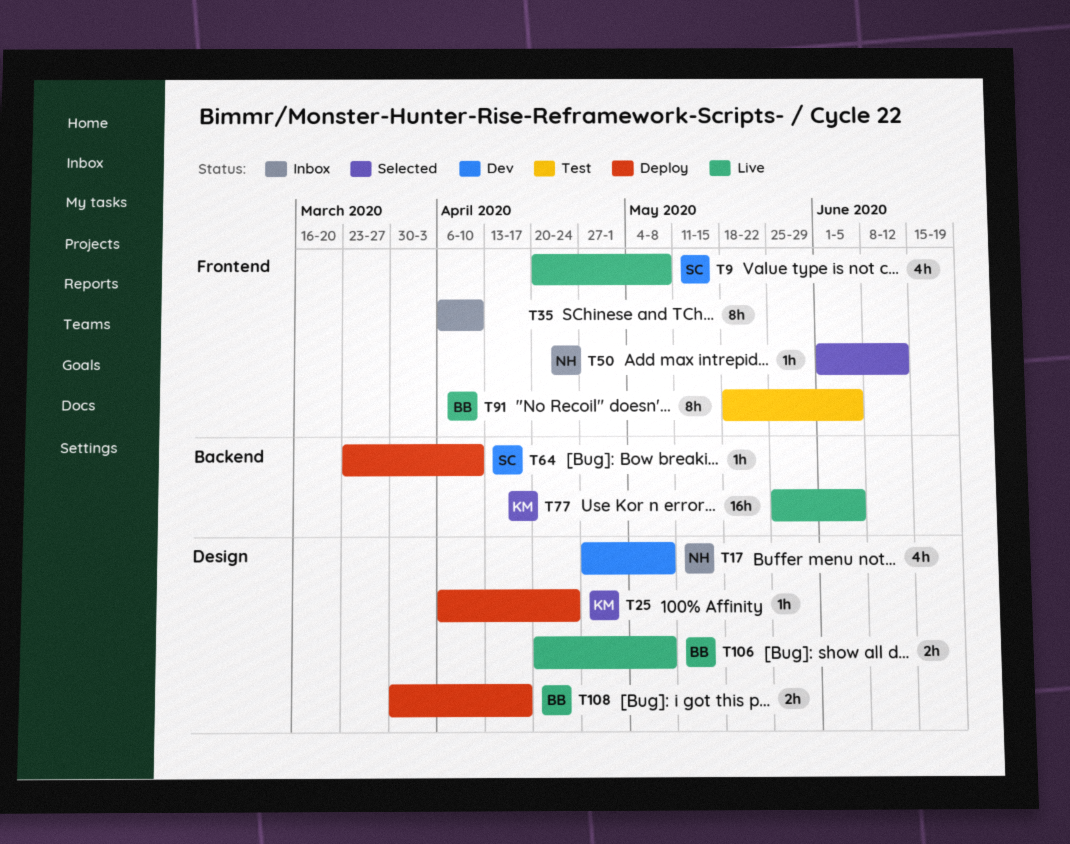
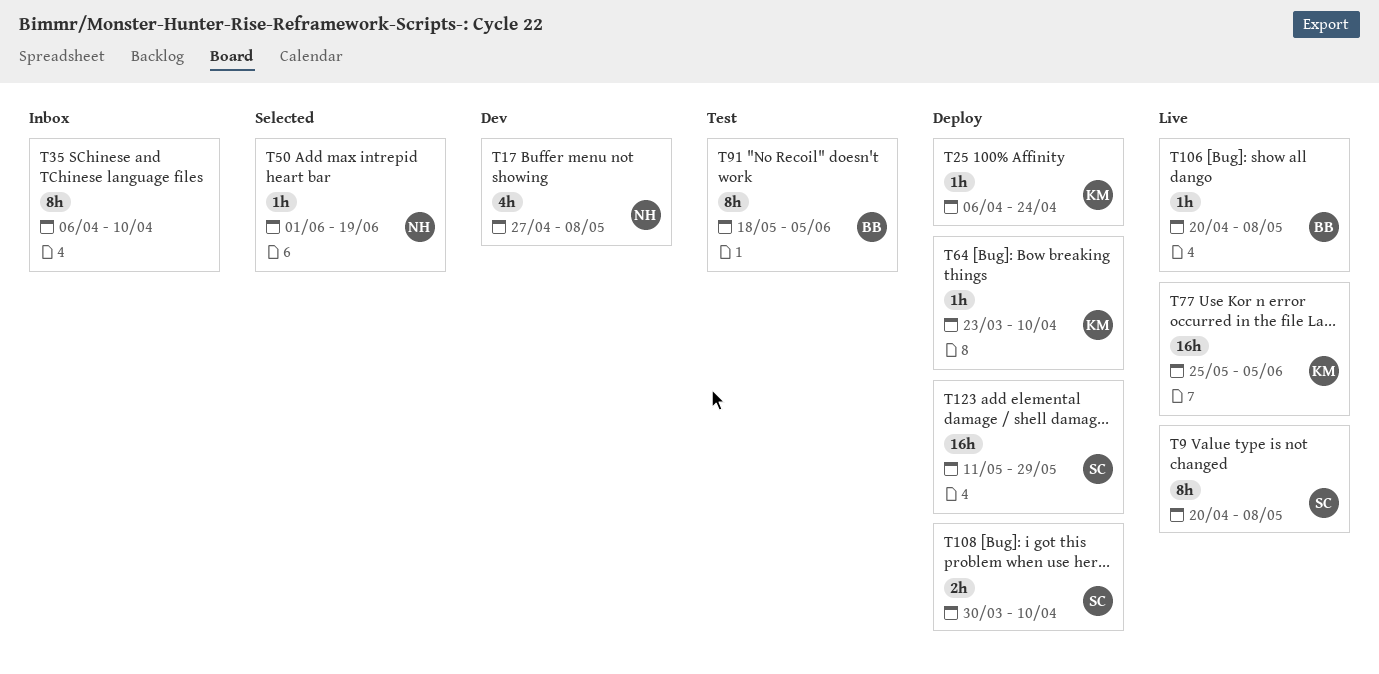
T9, estimate: 4h -> 8h
T50, due: Jun 12 -> Jun 19
T64, owner: SC -> KM
T106, estimate: 2h -> 1h
T108, owner: BB -> SC
T108, due: Apr 17 -> Apr 10
T123: none -> present

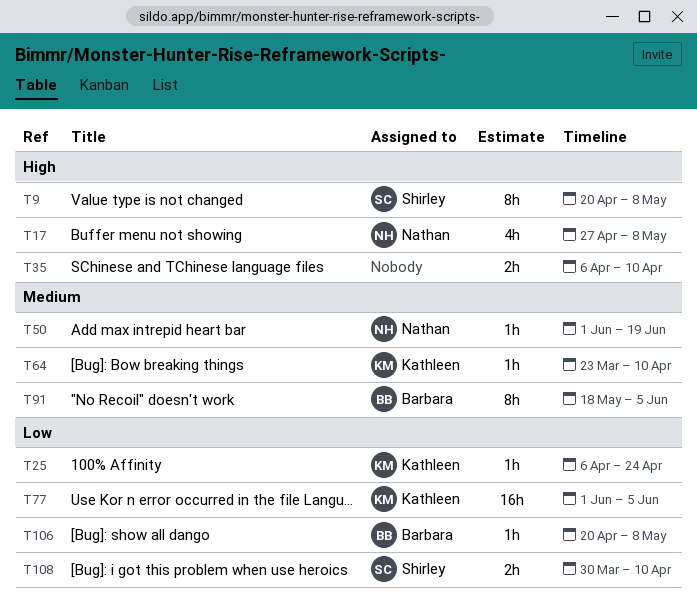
T35, estimate: 8h -> 2h
T77, start: May 25 -> Jun 1
T123: present -> none

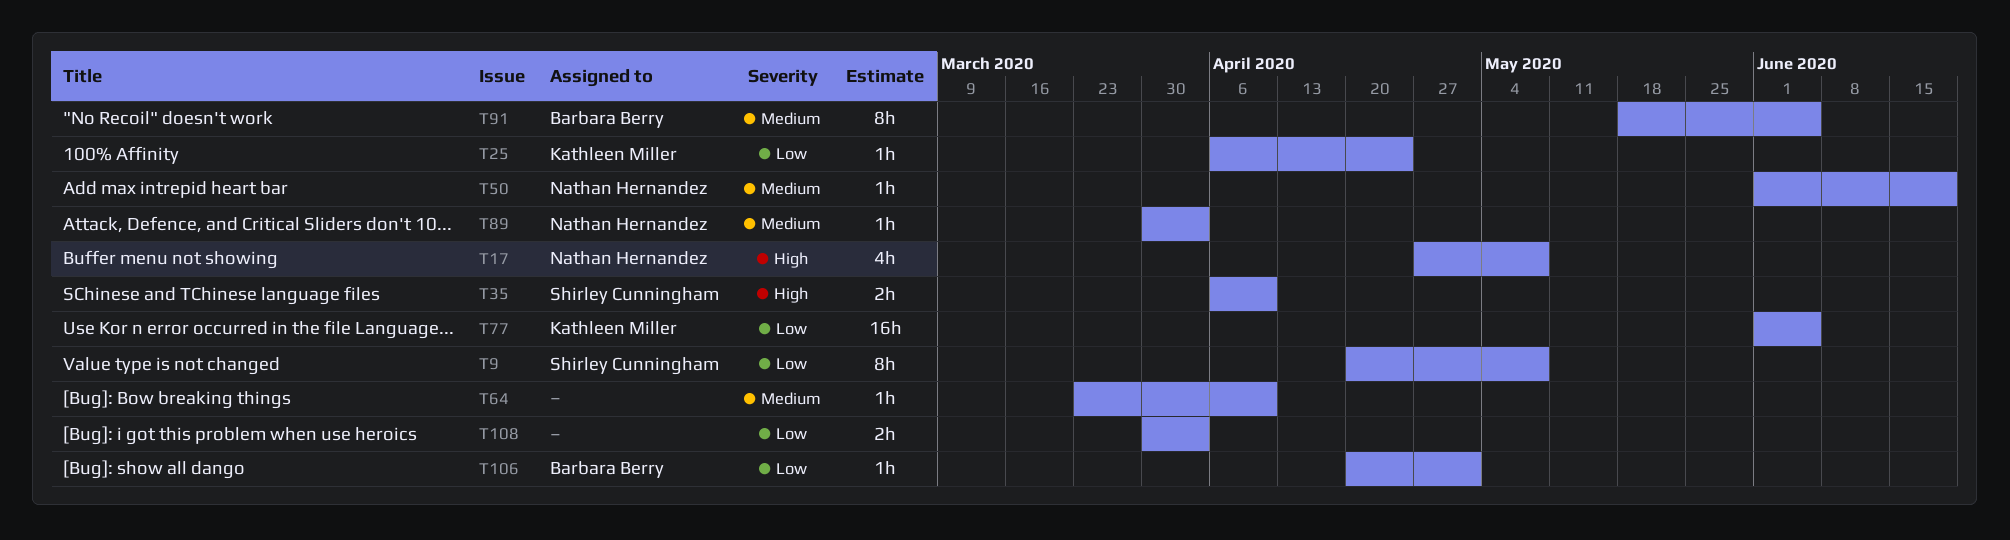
T9, priority: High -> Low
T35, owner: none -> Shirley Cunningham
T64, owner: Kathleen Miller -> none
T89: none -> present
T106, due: May 8 -> May 1
T108, owner: Shirley Cunningham -> none
T108, due: Apr 10 -> Apr 3

